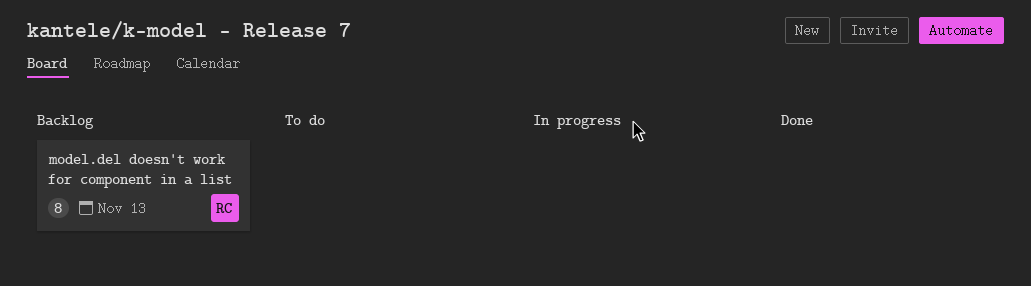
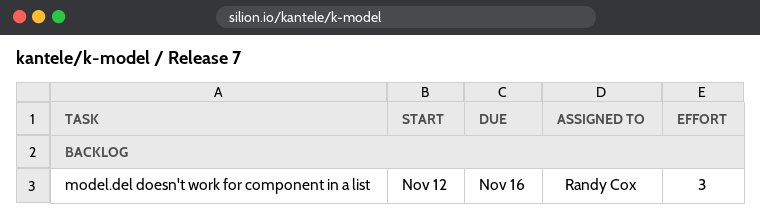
model.del doesn't work for component in a list, estimate: 8 -> 3
model.del doesn't work for component in a list, due: Nov 13 -> Nov 16

